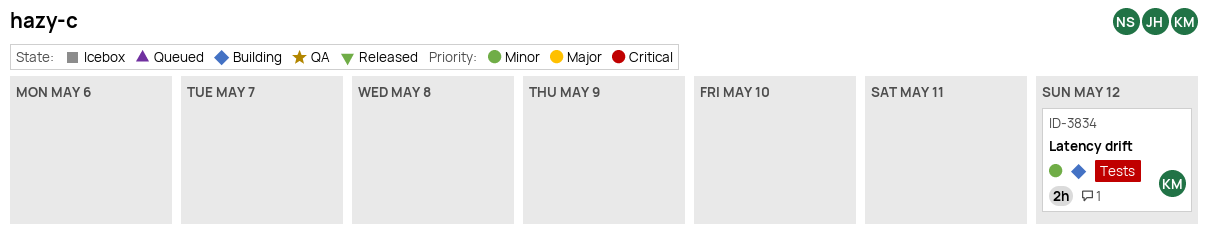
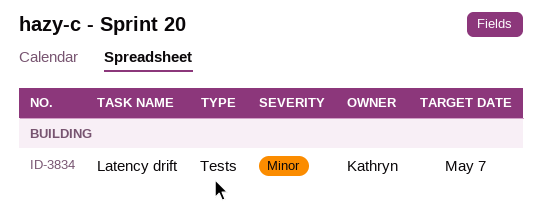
ID-3834, due: May 12 -> May 7

